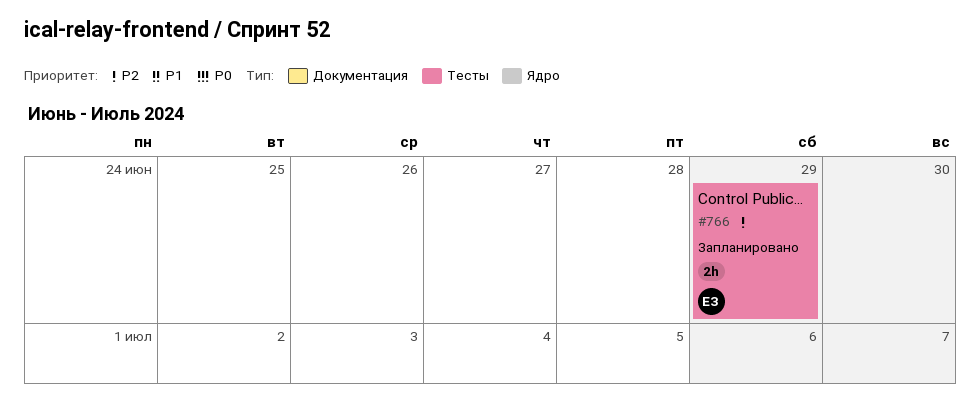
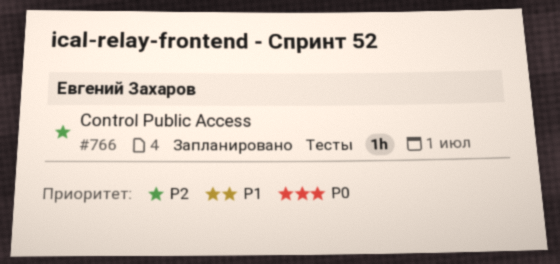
#766, estimate: 2h -> 1h
#766, due: Jun 29 -> Jul 1

